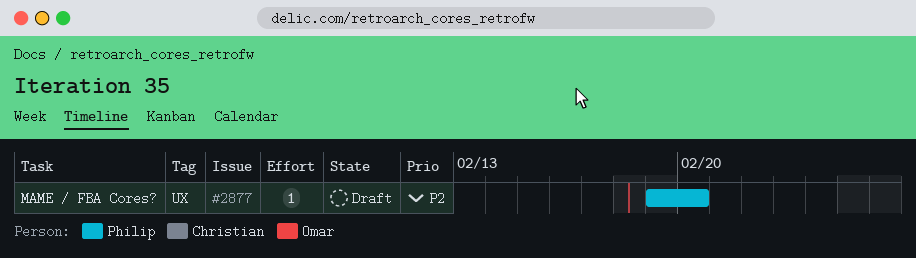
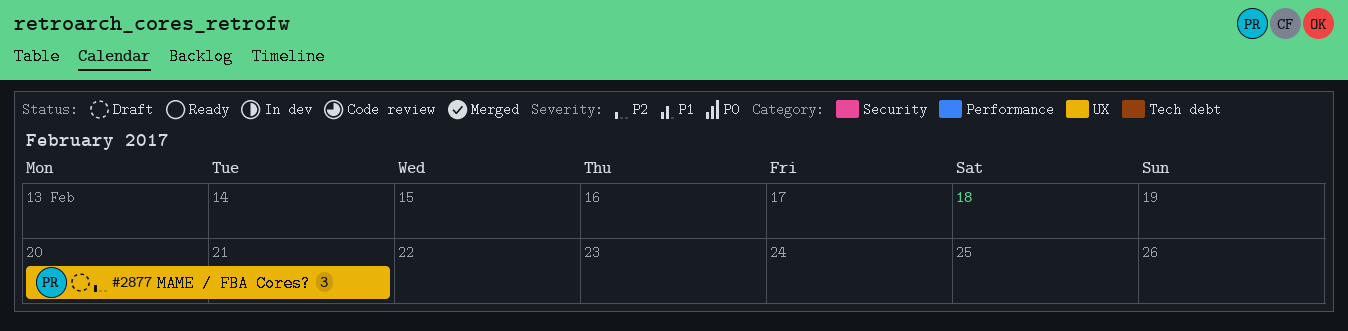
#2877, estimate: 1 -> 3
#2877, start: Feb 19 -> Feb 20
#2877, due: Feb 20 -> Feb 21

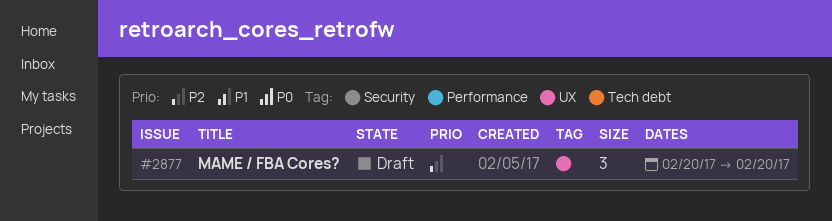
#2877, due: Feb 21 -> Feb 20

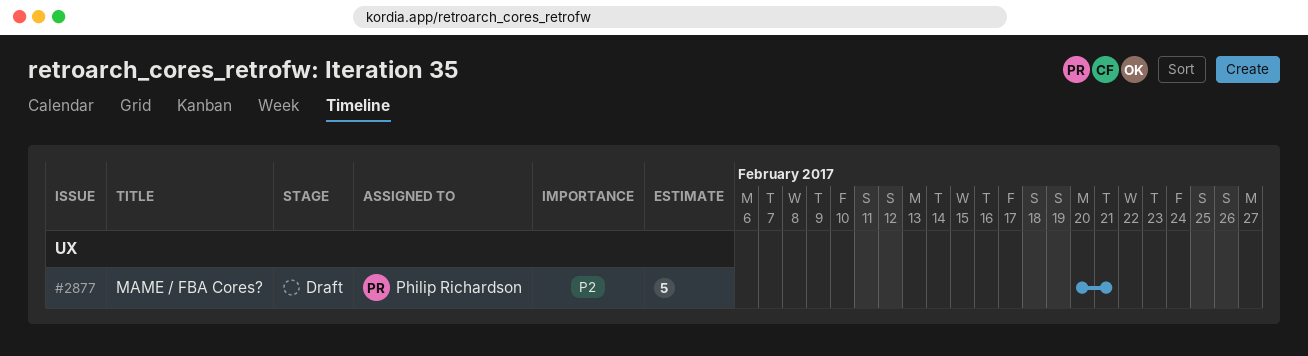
#2877, estimate: 3 -> 5
#2877, due: Feb 20 -> Feb 21

